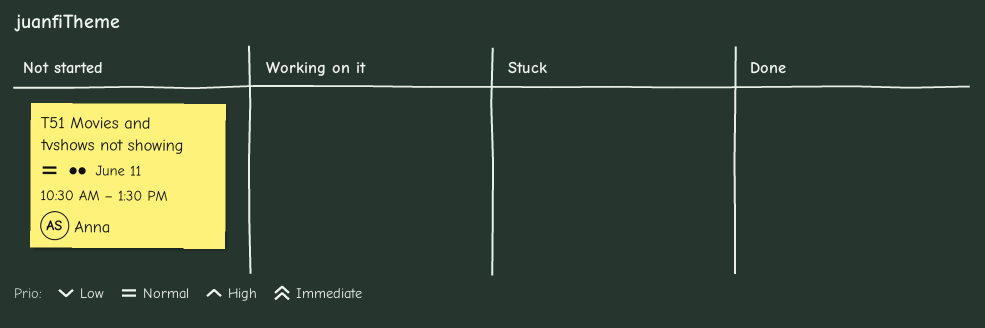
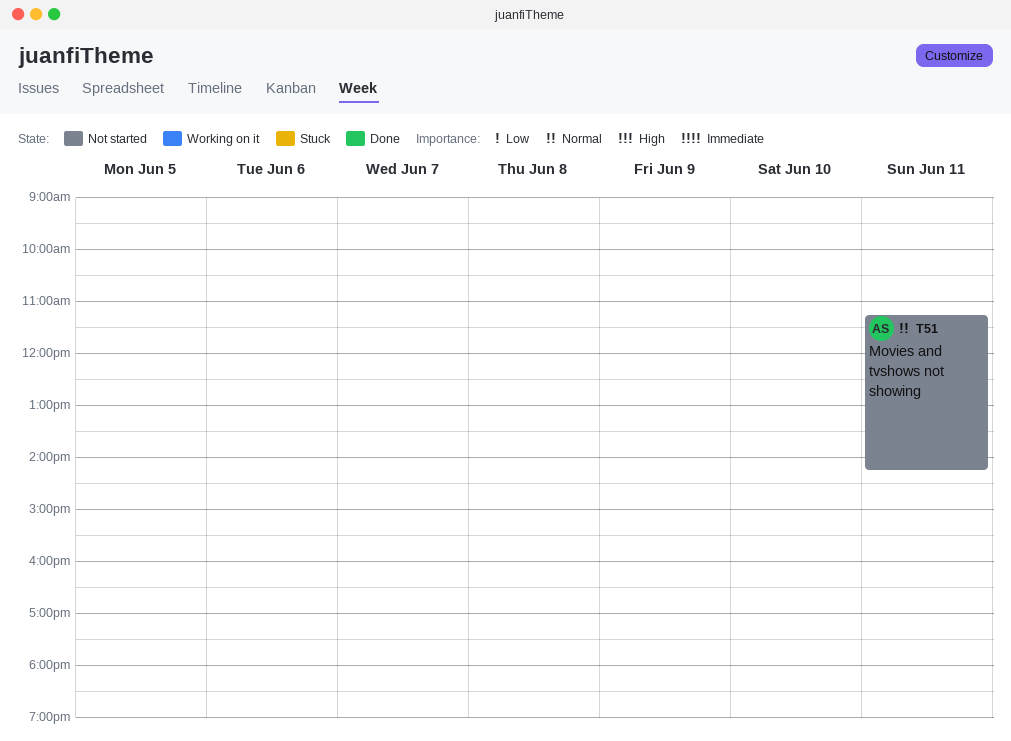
T51, begins: 10:30 -> 11:15
T51, ends: 13:30 -> 14:15

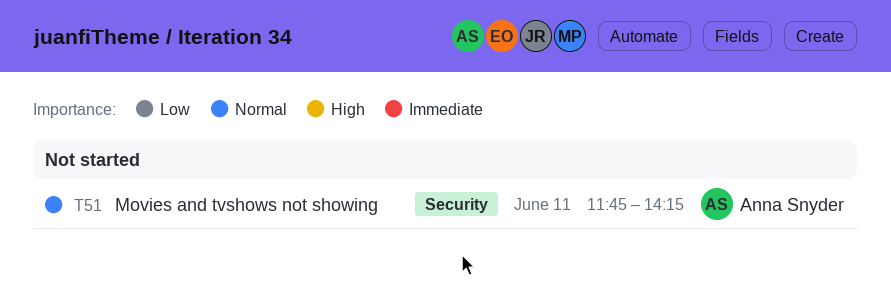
T51, begins: 11:15 -> 11:45

